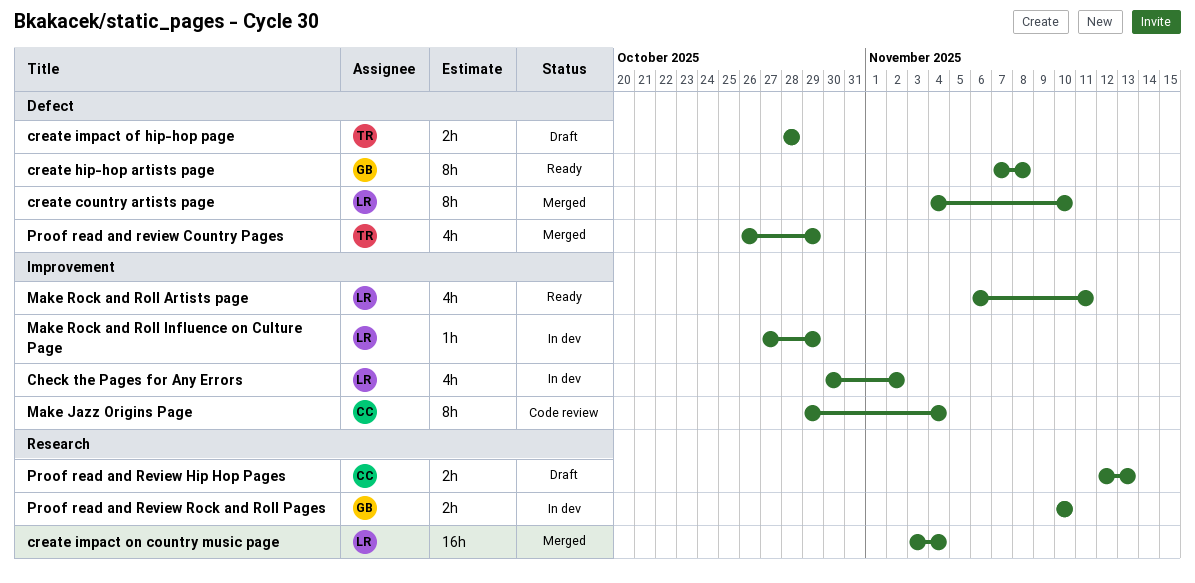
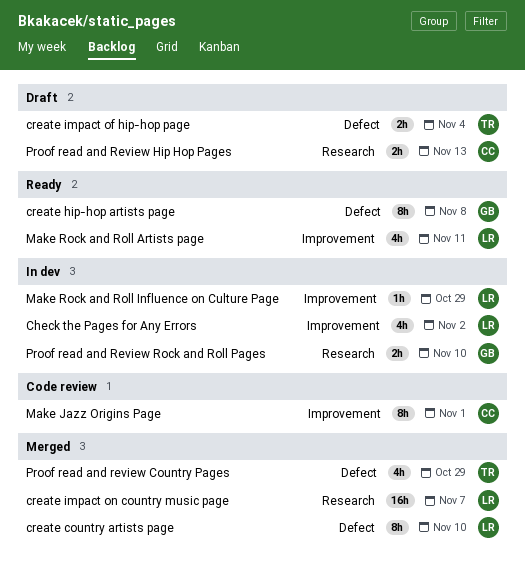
create impact of hip-hop page, due: Oct 28 -> Nov 4
create impact on country music page, due: Nov 4 -> Nov 7
Make Jazz Origins Page, due: Nov 4 -> Nov 1

